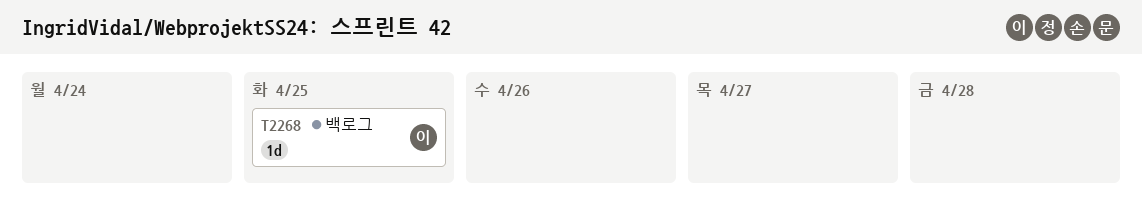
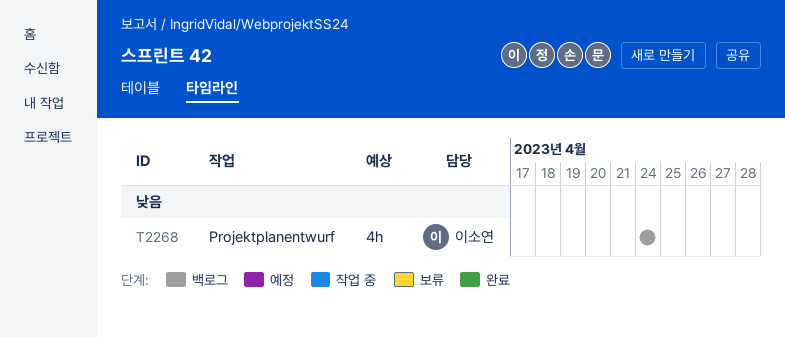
T2268, estimate: 1d -> 4h
T2268, due: Apr 25 -> Apr 24

